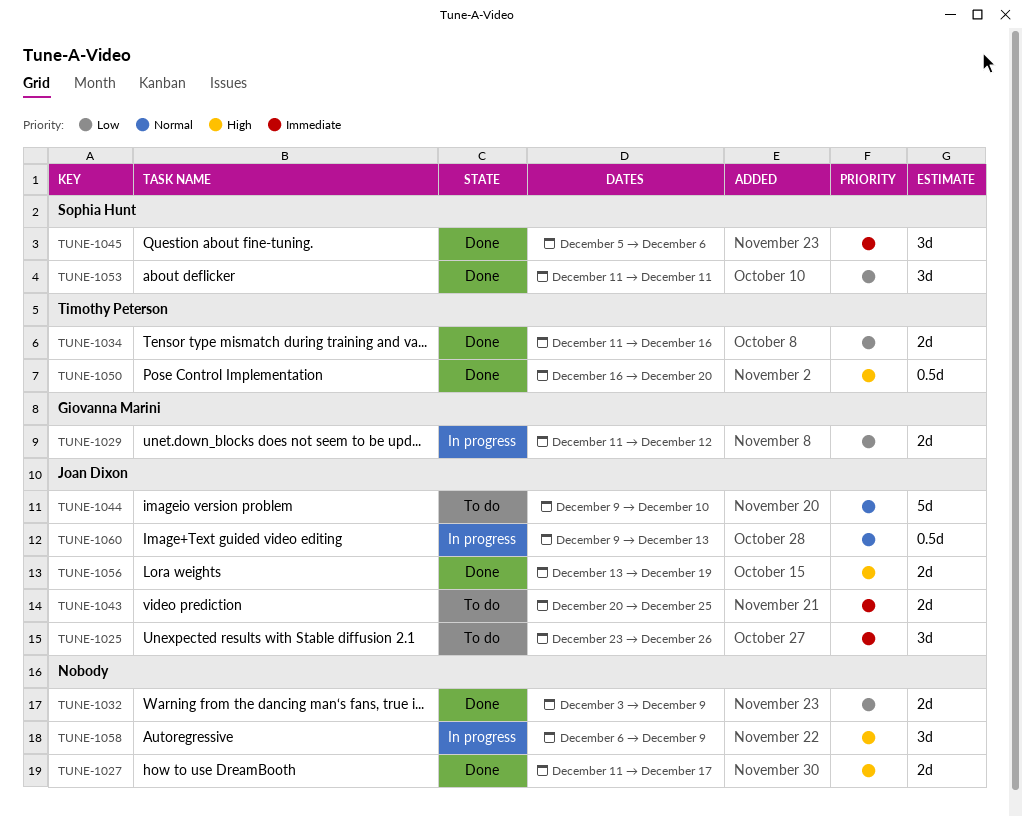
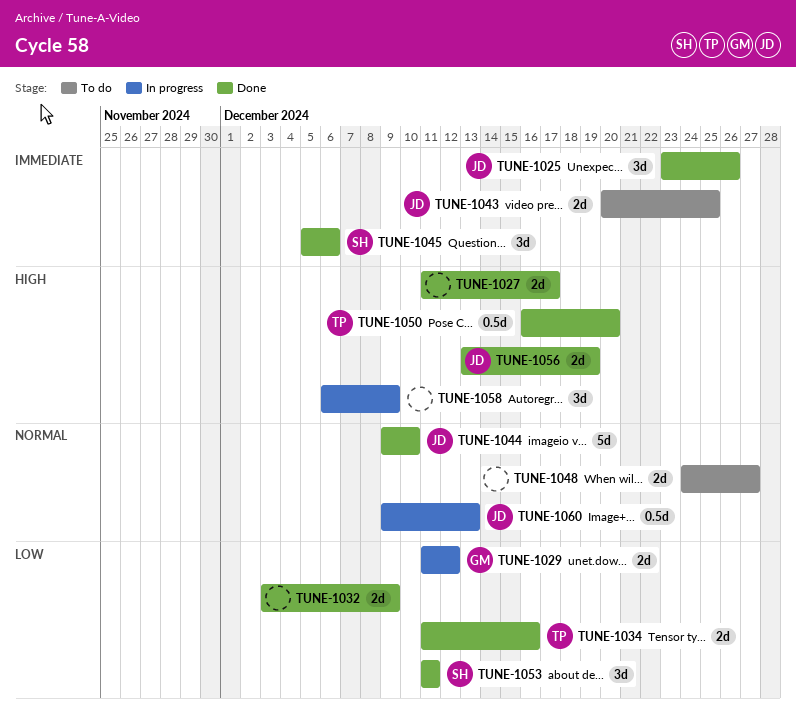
TUNE-1025, status: To do -> Done
TUNE-1044, status: To do -> Done
TUNE-1048: none -> present

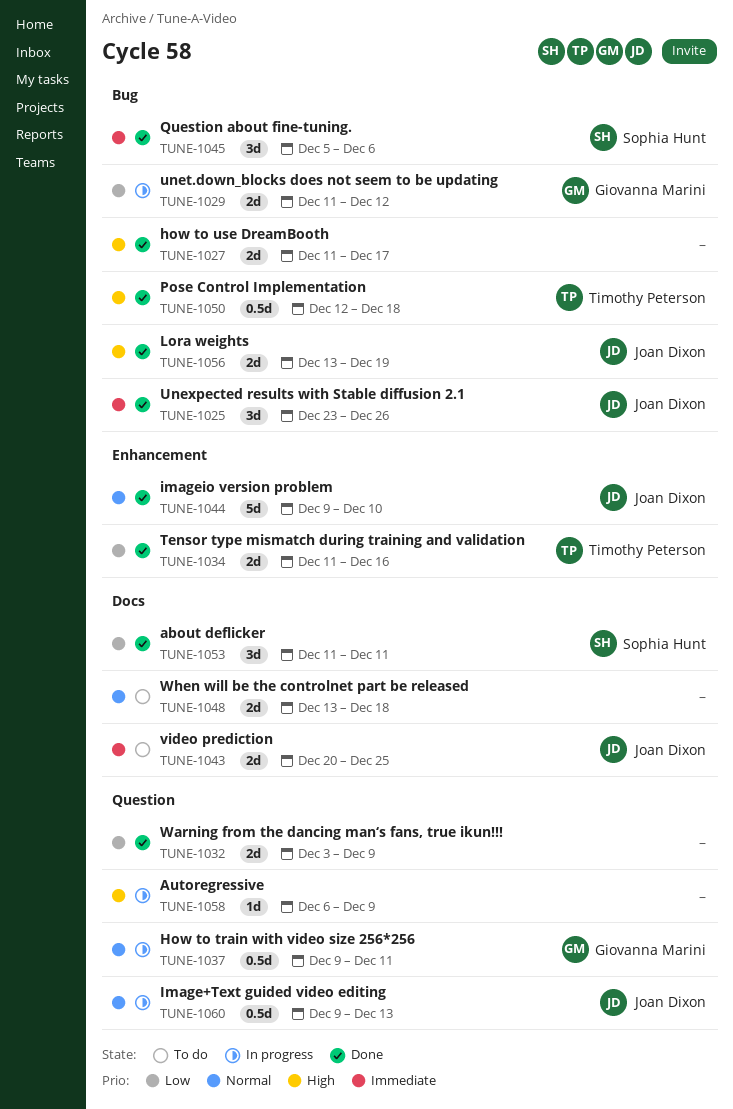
TUNE-1037: none -> present
TUNE-1048, start: Dec 24 -> Dec 13
TUNE-1048, due: Dec 27 -> Dec 18
TUNE-1050, start: Dec 16 -> Dec 12
TUNE-1050, due: Dec 20 -> Dec 18
TUNE-1058, estimate: 3d -> 1d

